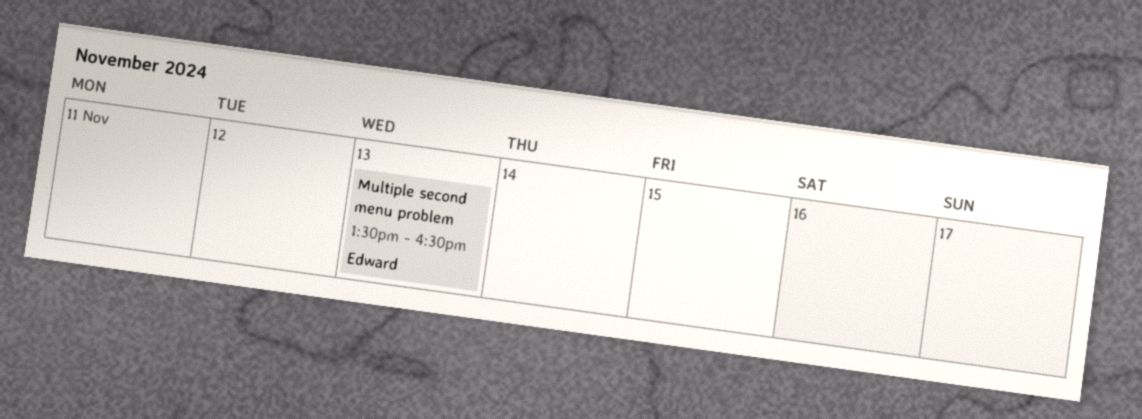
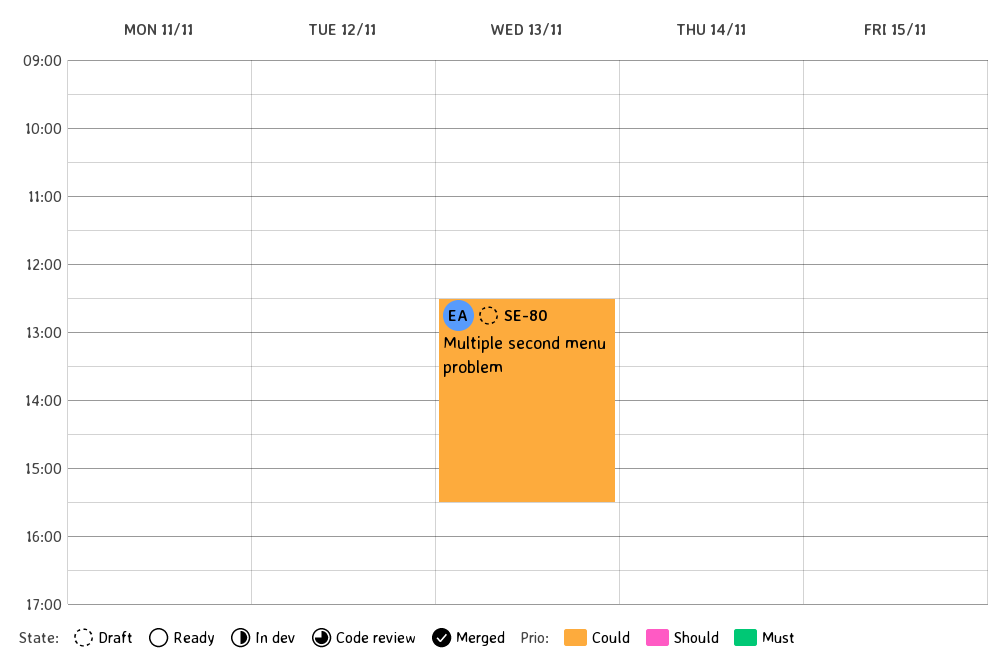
Multiple second menu problem, begins: 13:30 -> 12:30
Multiple second menu problem, ends: 16:30 -> 15:30

